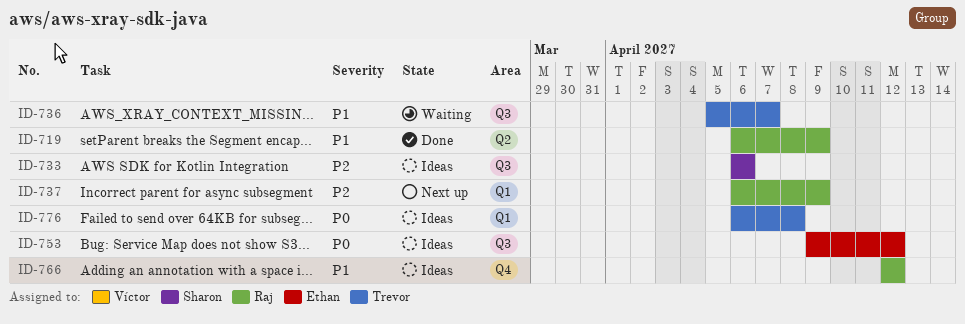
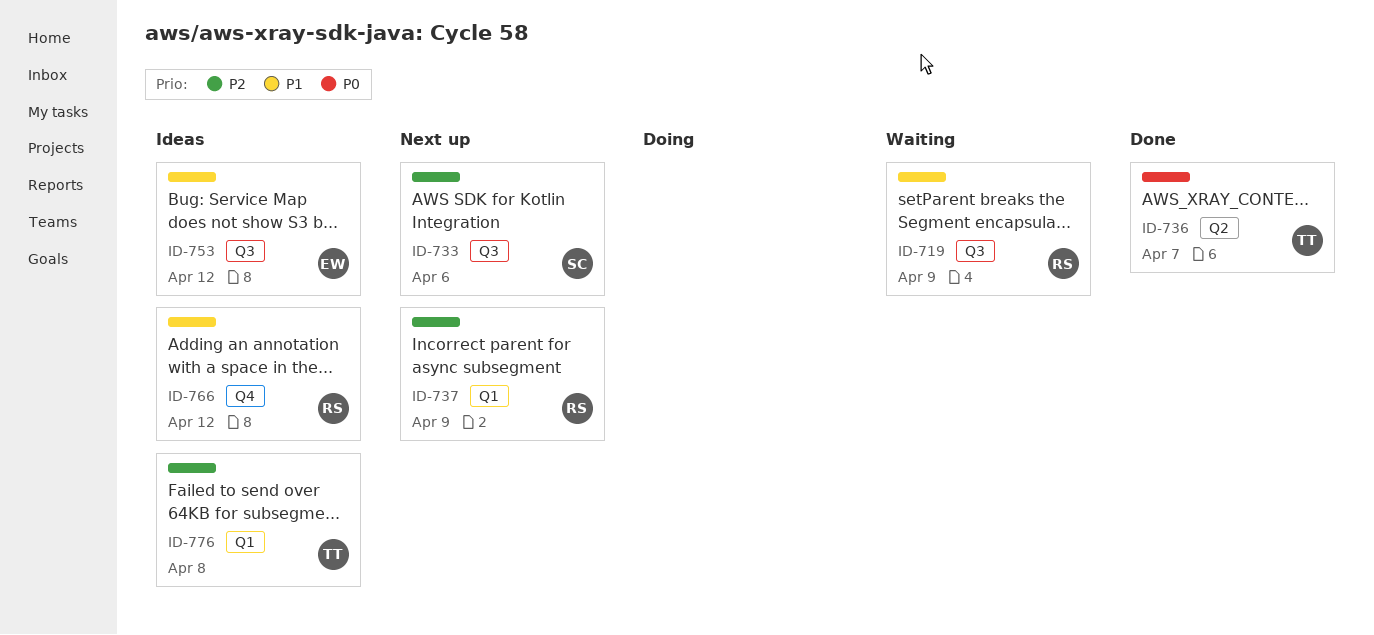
ID-719, status: Done -> Waiting
ID-719, label: Q2 -> Q3
ID-733, status: Ideas -> Next up
ID-736, status: Waiting -> Done
ID-736, priority: P1 -> P0
ID-736, label: Q3 -> Q2
ID-753, priority: P0 -> P1
ID-776, priority: P0 -> P2

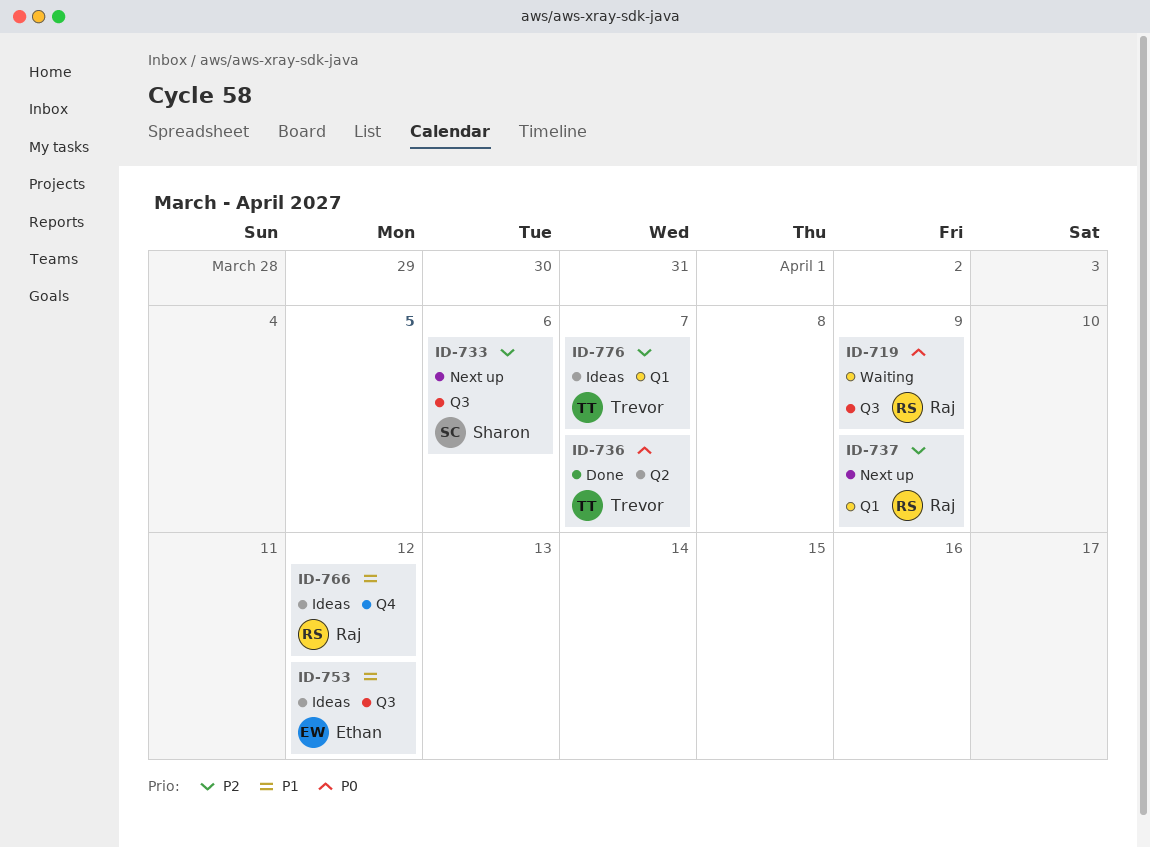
ID-719, priority: P1 -> P0
ID-776, due: Apr 8 -> Apr 7

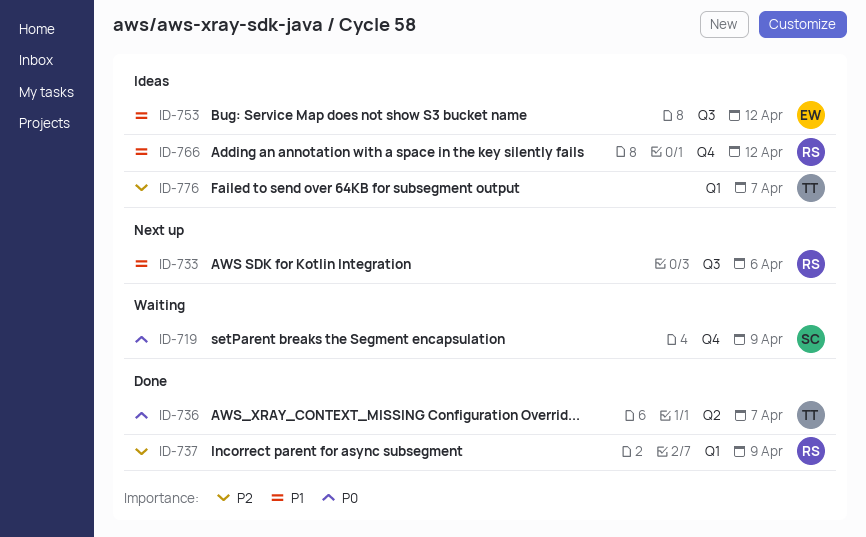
ID-719, owner: Raj -> Sharon
ID-719, label: Q3 -> Q4
ID-733, owner: Sharon -> Raj
ID-733, priority: P2 -> P1
ID-737, status: Next up -> Done

